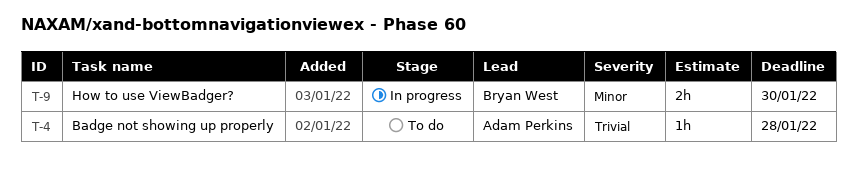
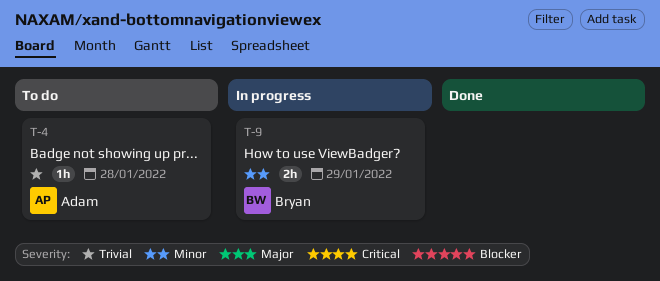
T-9, due: Jan 30 -> Jan 29

